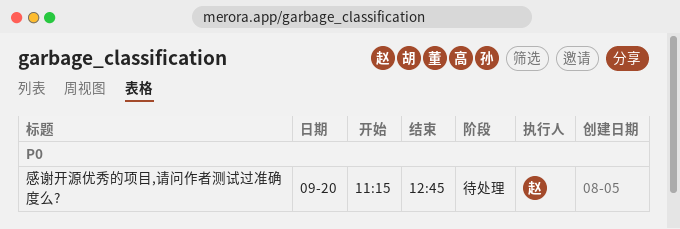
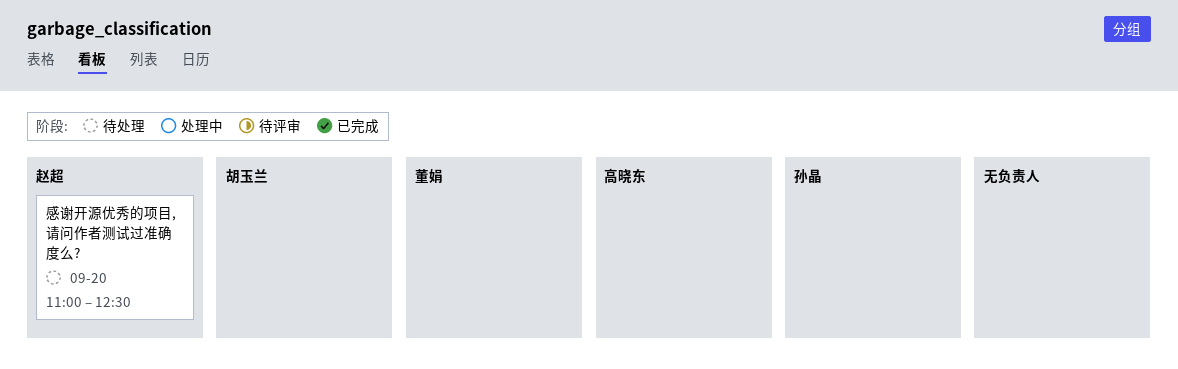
感谢开源优秀的项目,请问作者测试过准确度么?, begins: 11:15 -> 11:00
感谢开源优秀的项目,请问作者测试过准确度么?, ends: 12:45 -> 12:30

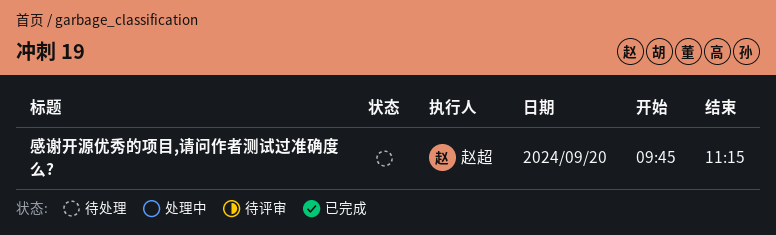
感谢开源优秀的项目,请问作者测试过准确度么?, begins: 11:00 -> 09:45
感谢开源优秀的项目,请问作者测试过准确度么?, ends: 12:30 -> 11:15

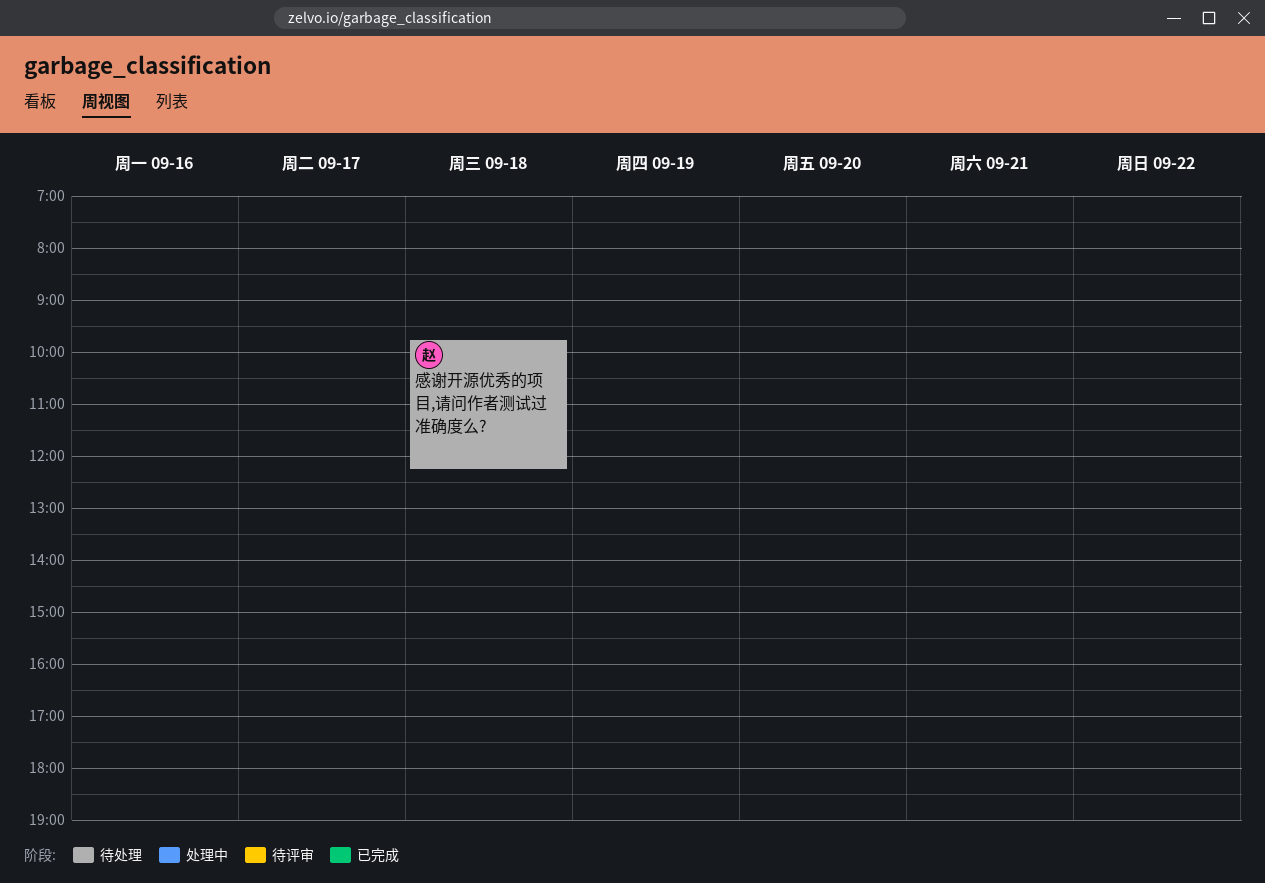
感谢开源优秀的项目,请问作者测试过准确度么?, day: Sep 20 -> Sep 18
感谢开源优秀的项目,请问作者测试过准确度么?, ends: 11:15 -> 12:15

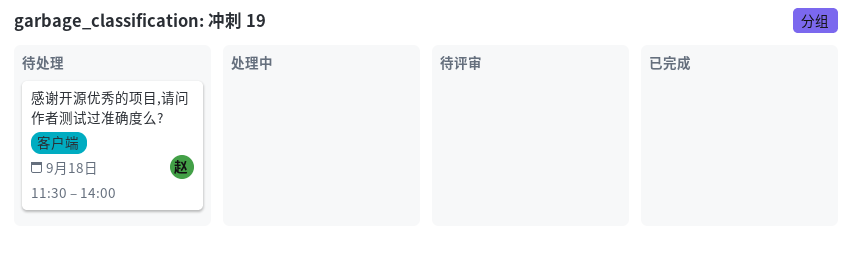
感谢开源优秀的项目,请问作者测试过准确度么?, begins: 09:45 -> 11:30
感谢开源优秀的项目,请问作者测试过准确度么?, ends: 12:15 -> 14:00

